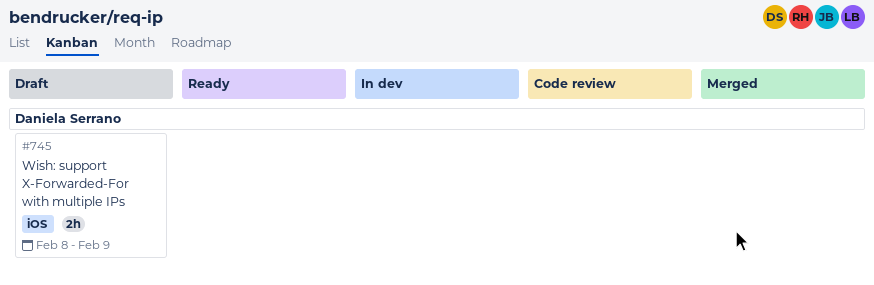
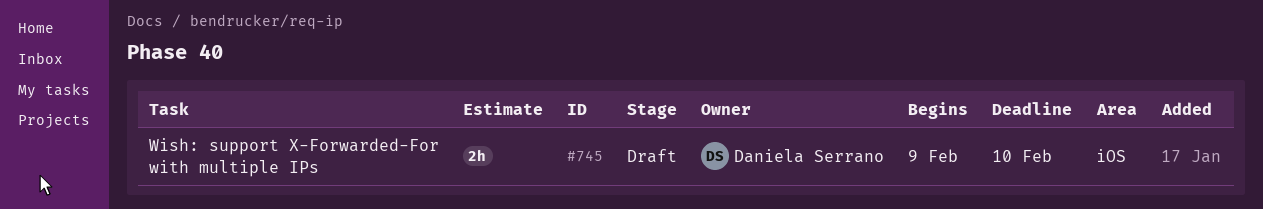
#745, start: Feb 8 -> Feb 9
#745, due: Feb 9 -> Feb 10

